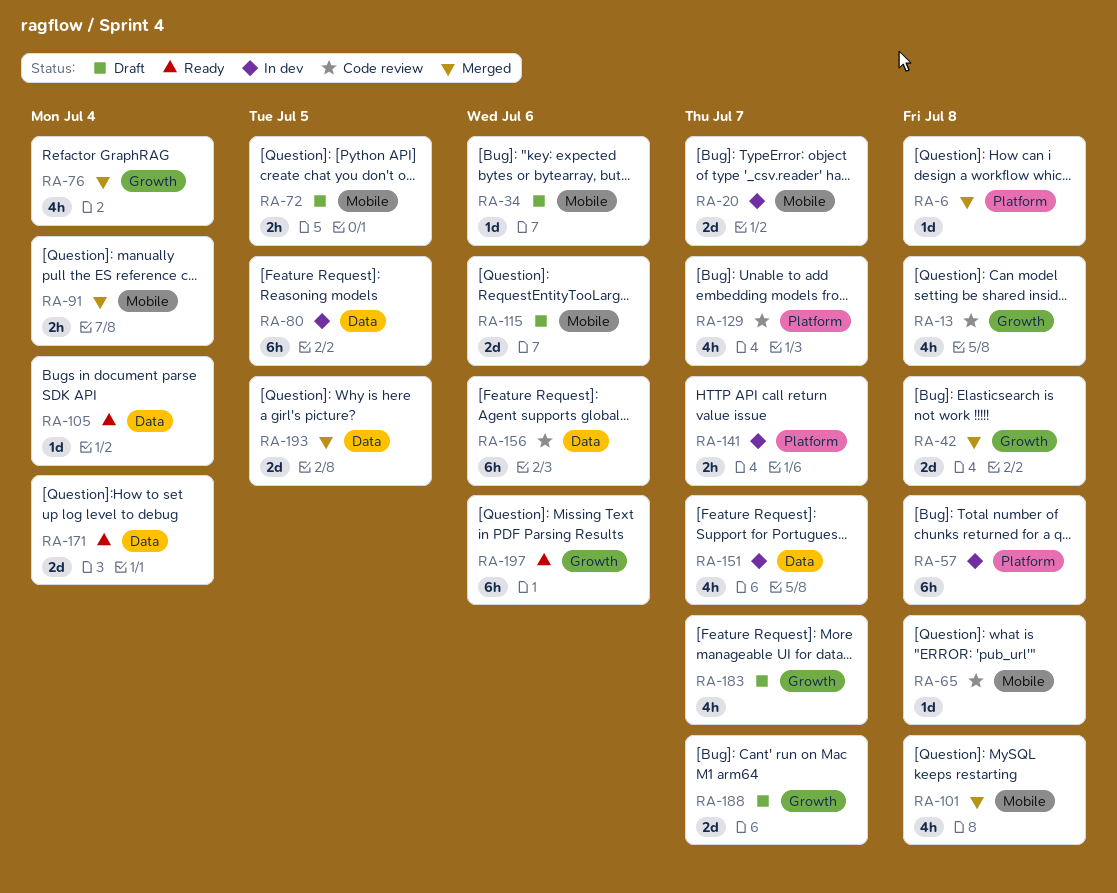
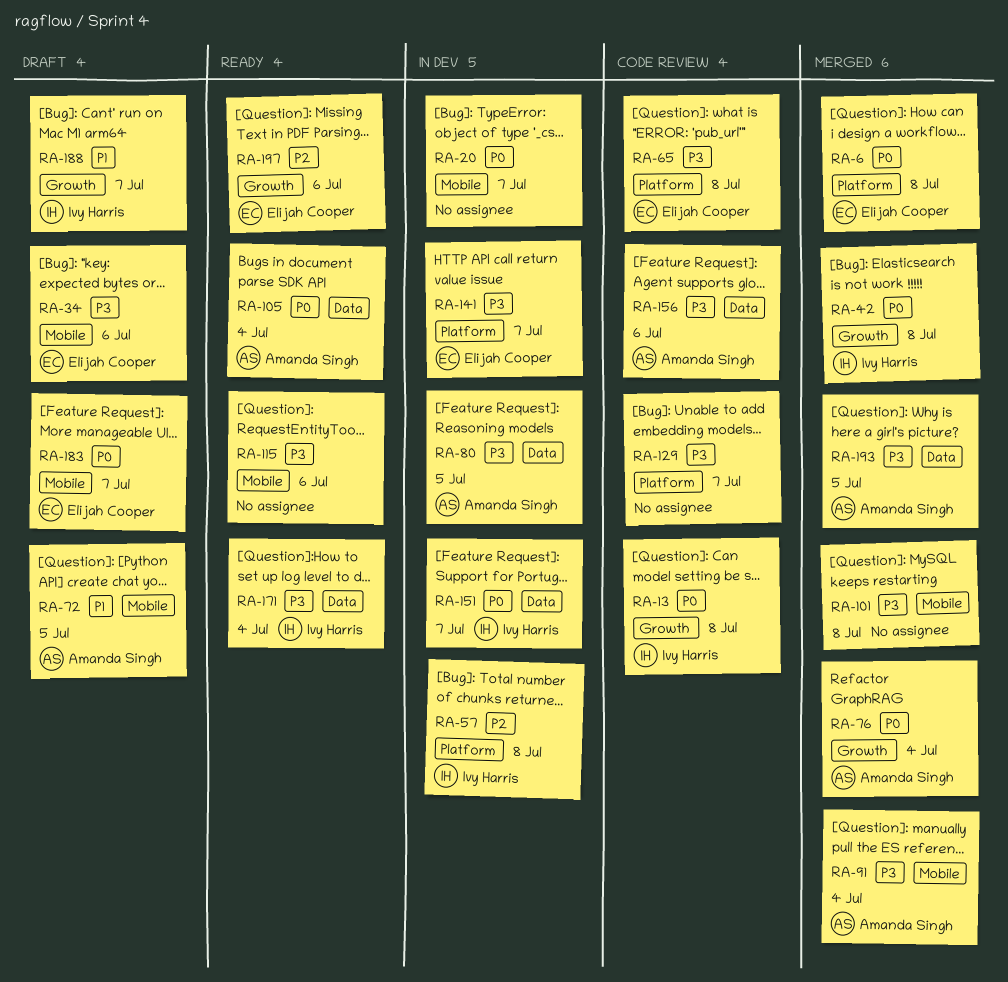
RA-65, label: Mobile -> Platform
RA-115, status: Draft -> Ready
RA-183, label: Growth -> Mobile

